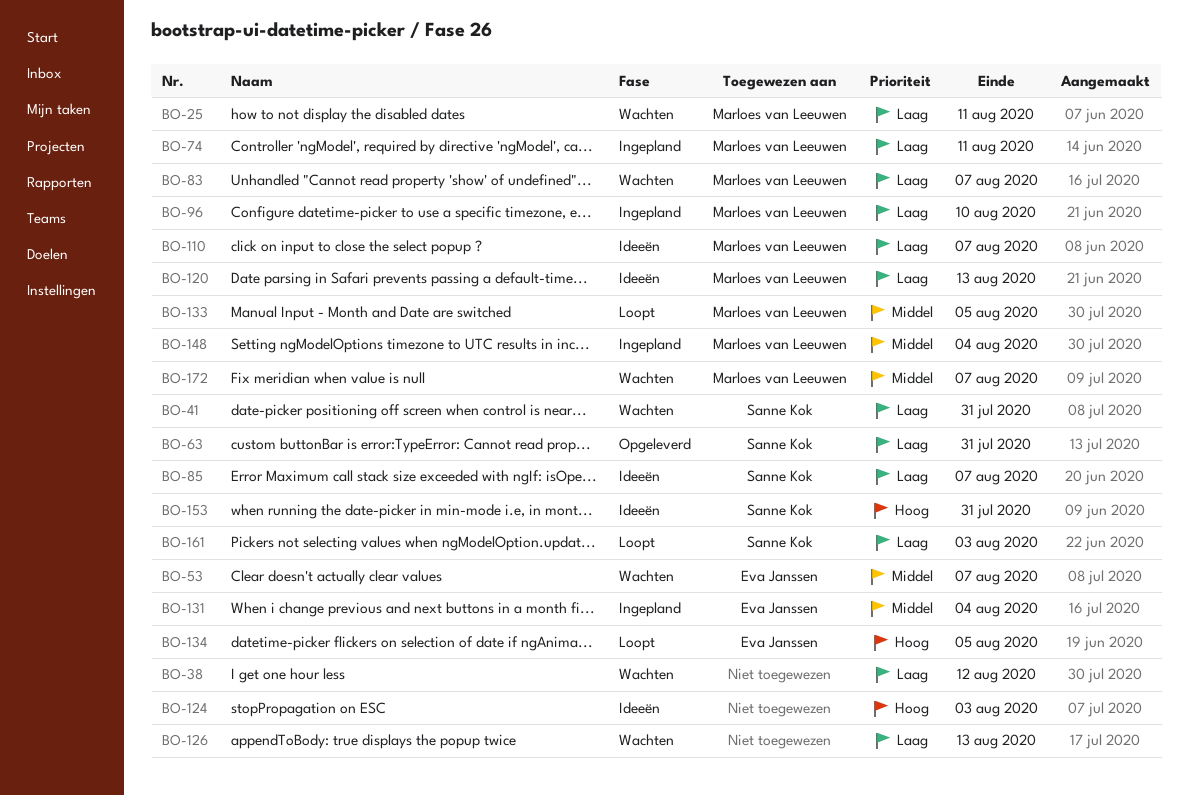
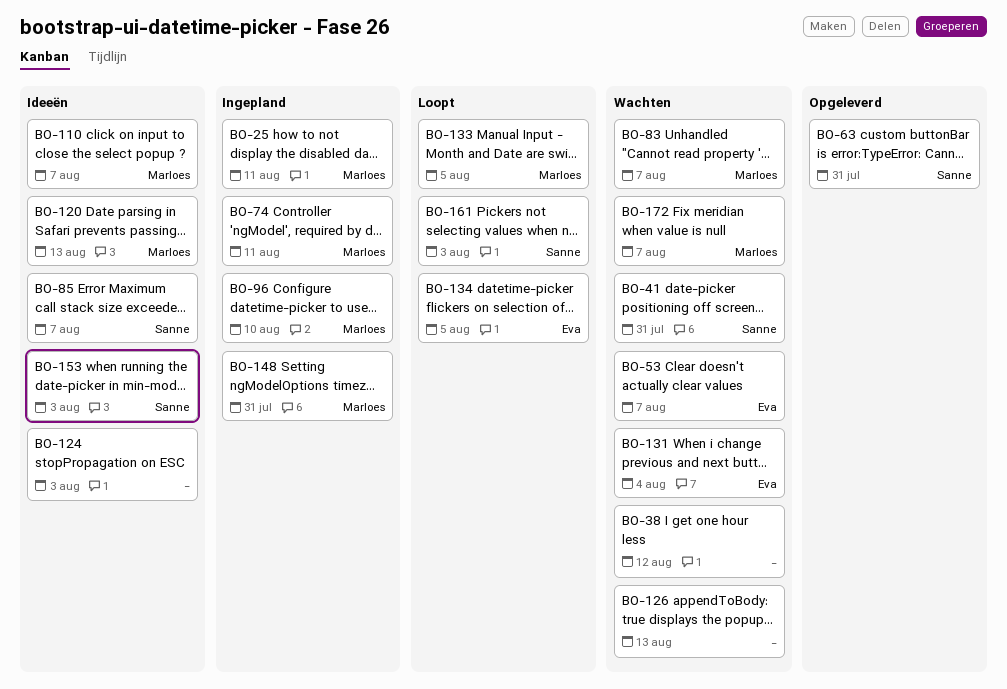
BO-25, status: Wachten -> Ingepland
BO-131, status: Ingepland -> Wachten
BO-148, due: Aug 4 -> Jul 31
BO-153, due: Jul 31 -> Aug 3

